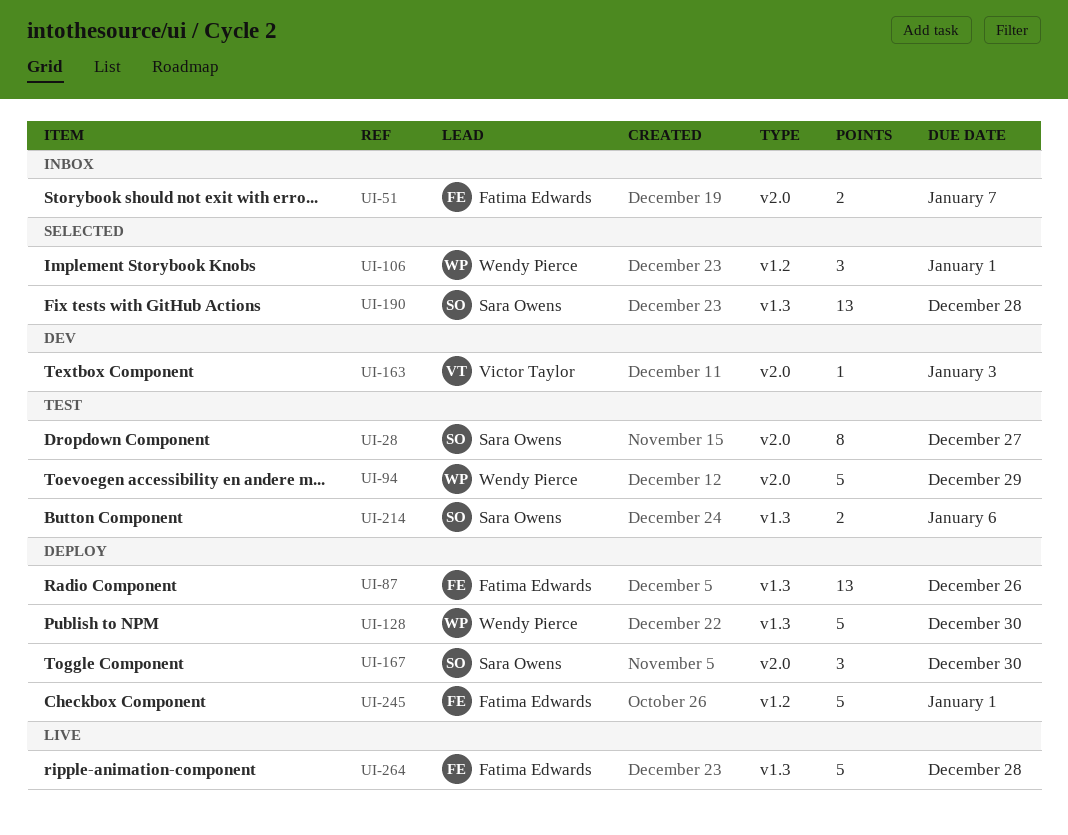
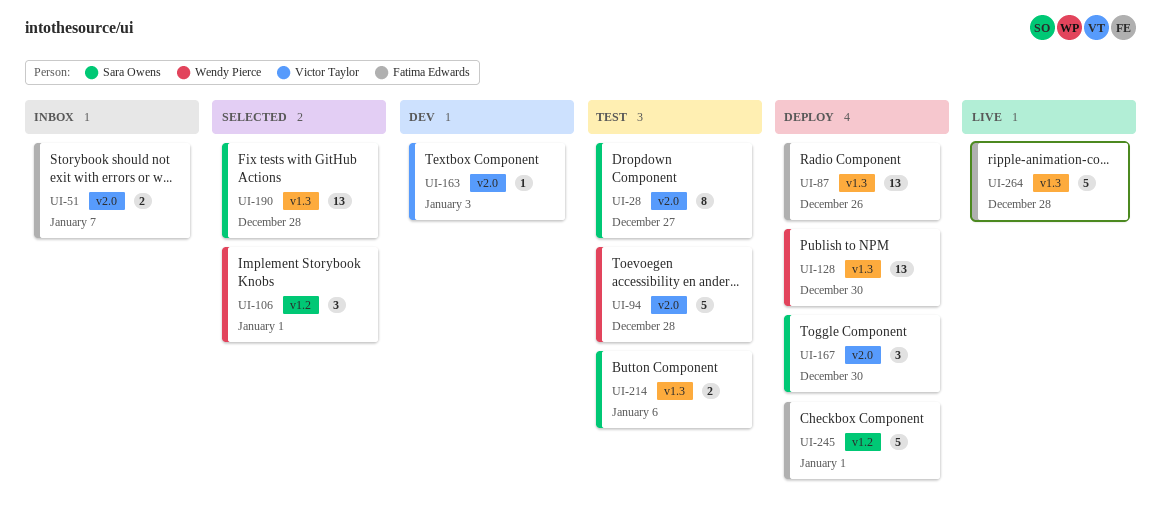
UI-94, due: Dec 29 -> Dec 28
UI-128, estimate: 5 -> 13

